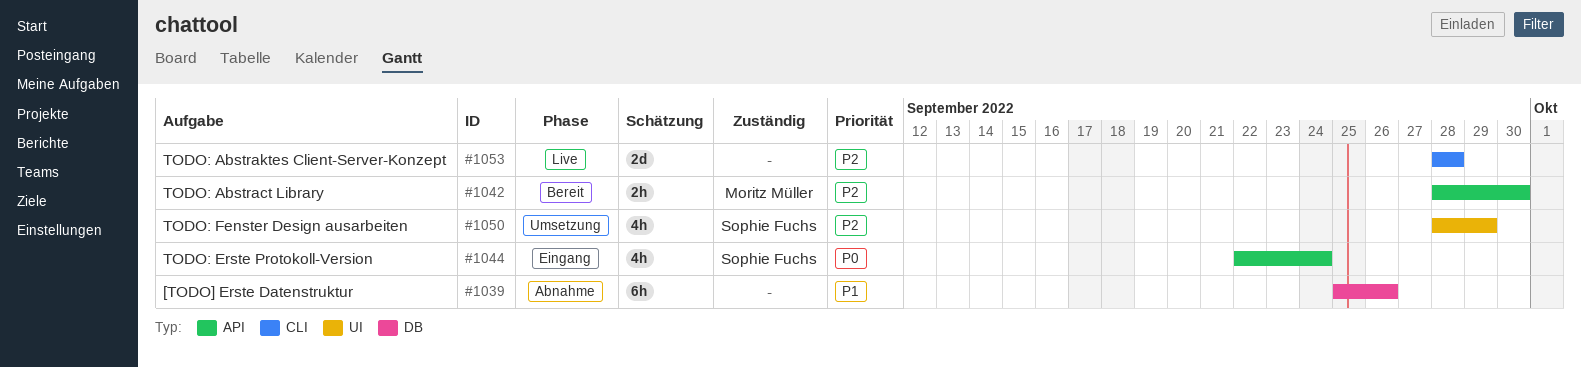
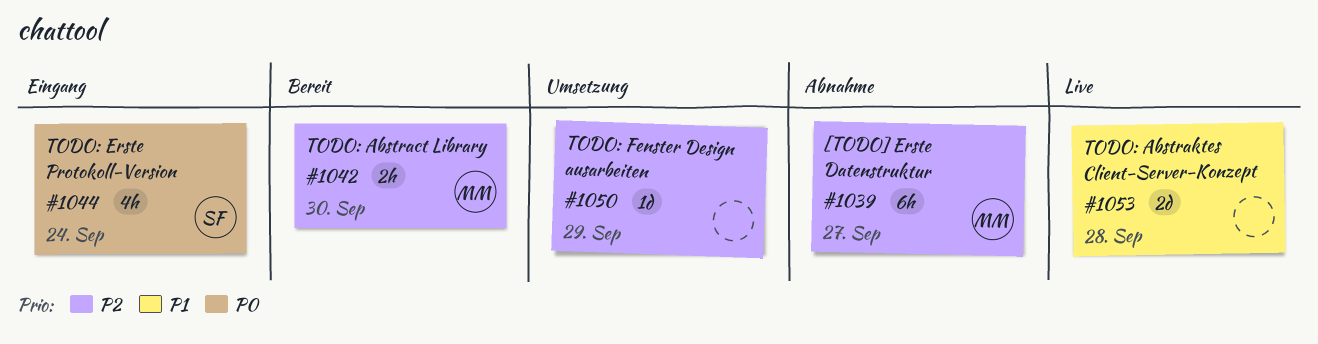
#1039, owner: none -> Moritz Müller
#1039, priority: P1 -> P2
#1039, due: Sep 26 -> Sep 27
#1050, owner: Sophie Fuchs -> none
#1050, estimate: 4h -> 1d
#1053, priority: P2 -> P1

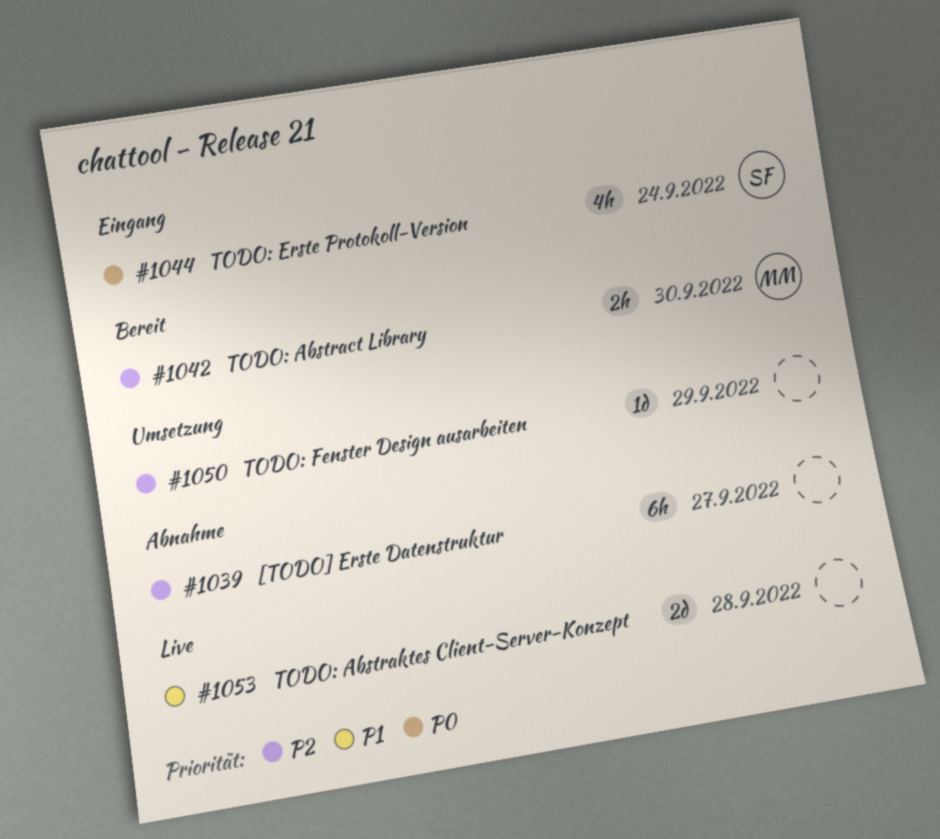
#1039, owner: MM -> none

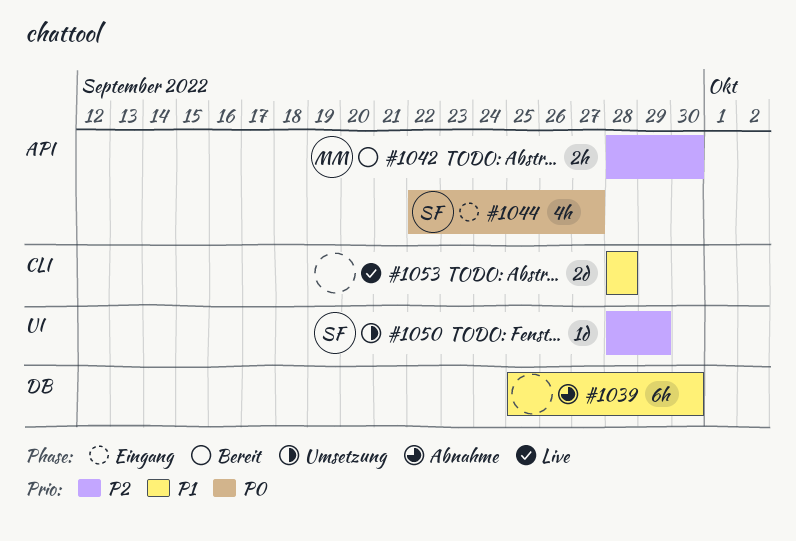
#1039, priority: P2 -> P1
#1039, due: Sep 27 -> Sep 30
#1044, due: Sep 24 -> Sep 27
#1050, owner: none -> SF

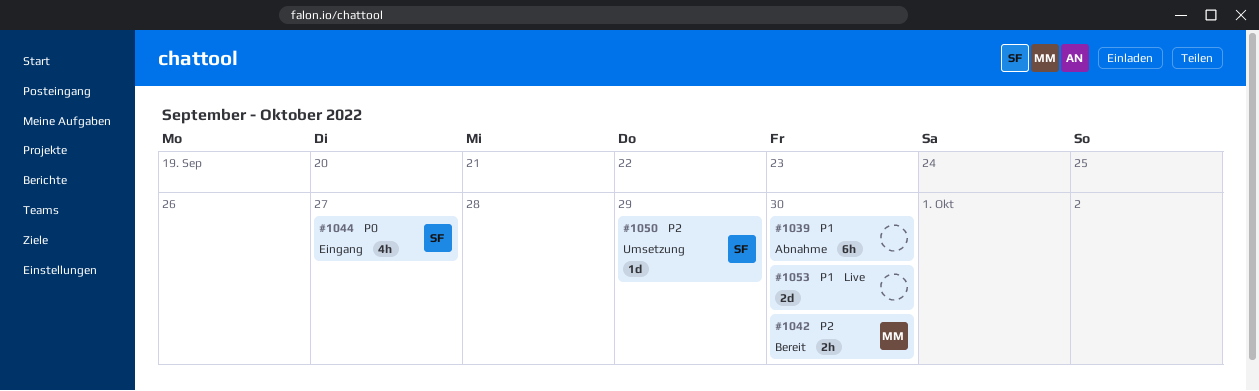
#1053, due: Sep 28 -> Sep 30

